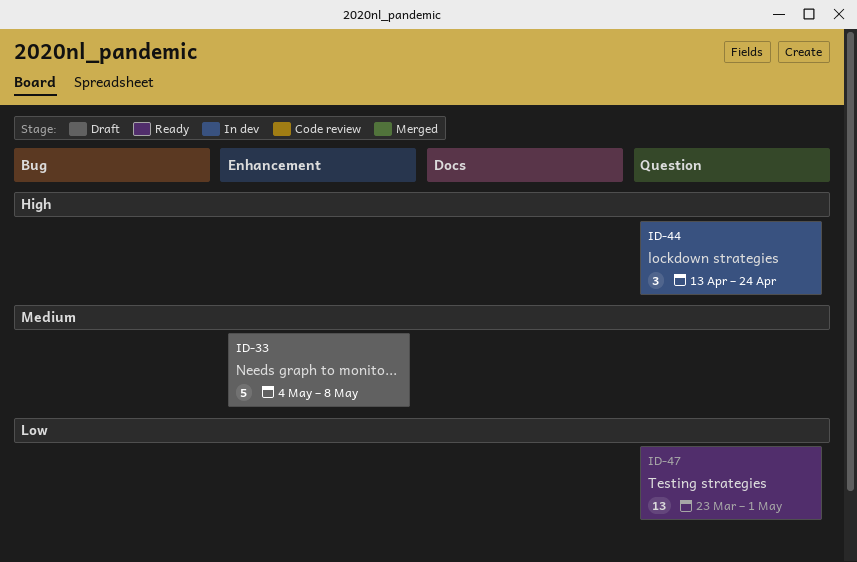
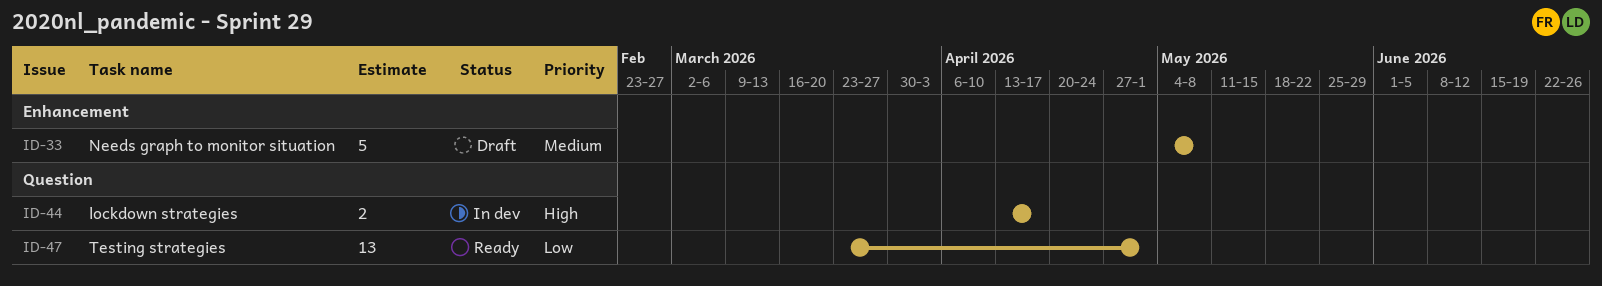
ID-44, estimate: 3 -> 2
ID-44, due: Apr 24 -> Apr 17

